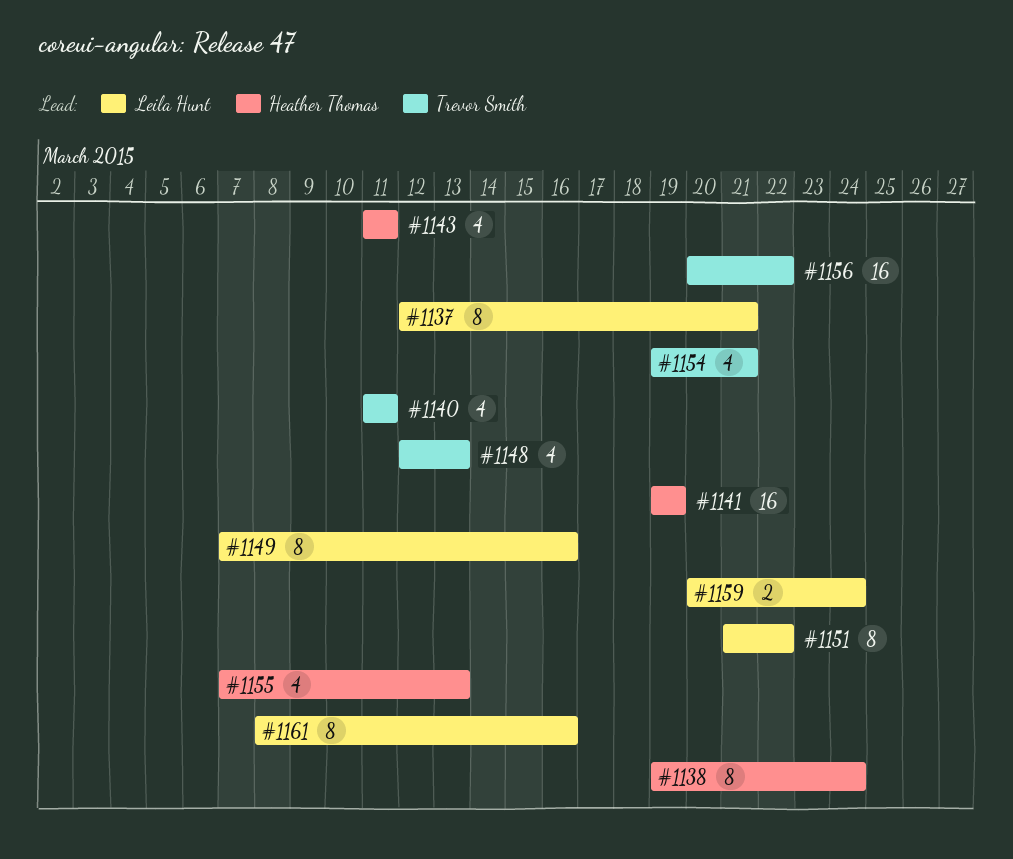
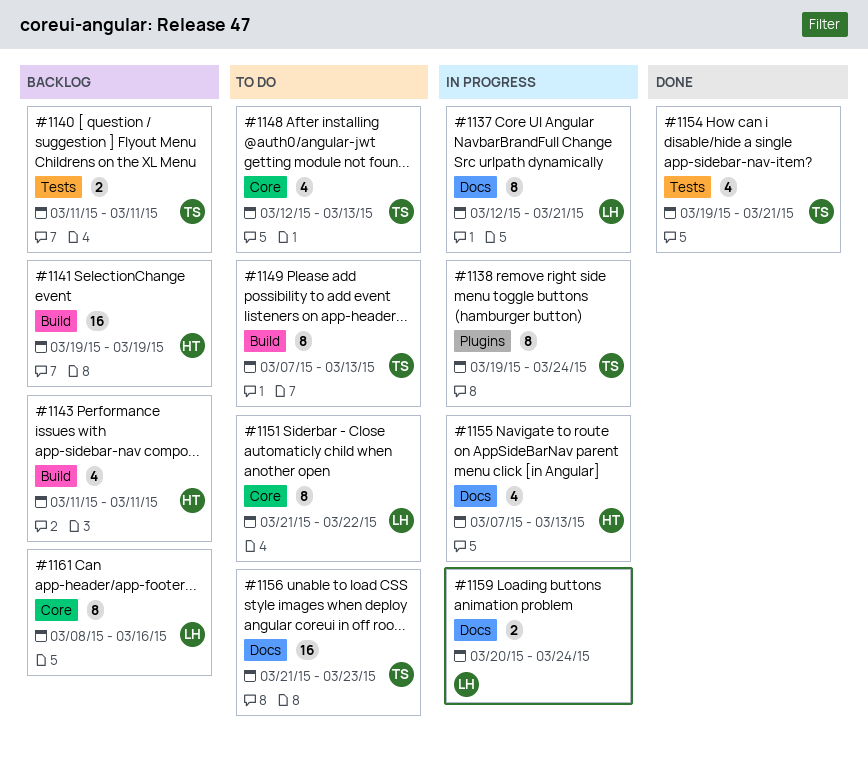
#1138, owner: Heather Thomas -> Trevor Smith
#1140, estimate: 4 -> 2
#1149, owner: Leila Hunt -> Trevor Smith
#1149, due: Mar 16 -> Mar 13
#1156, start: Mar 20 -> Mar 21
#1156, due: Mar 22 -> Mar 23

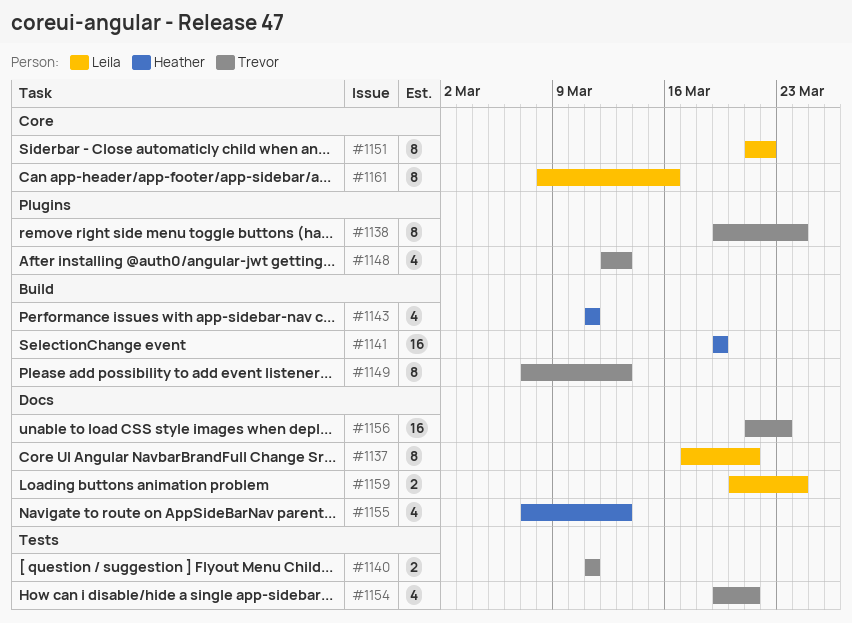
#1137, start: Mar 12 -> Mar 17
#1148, label: Core -> Plugins

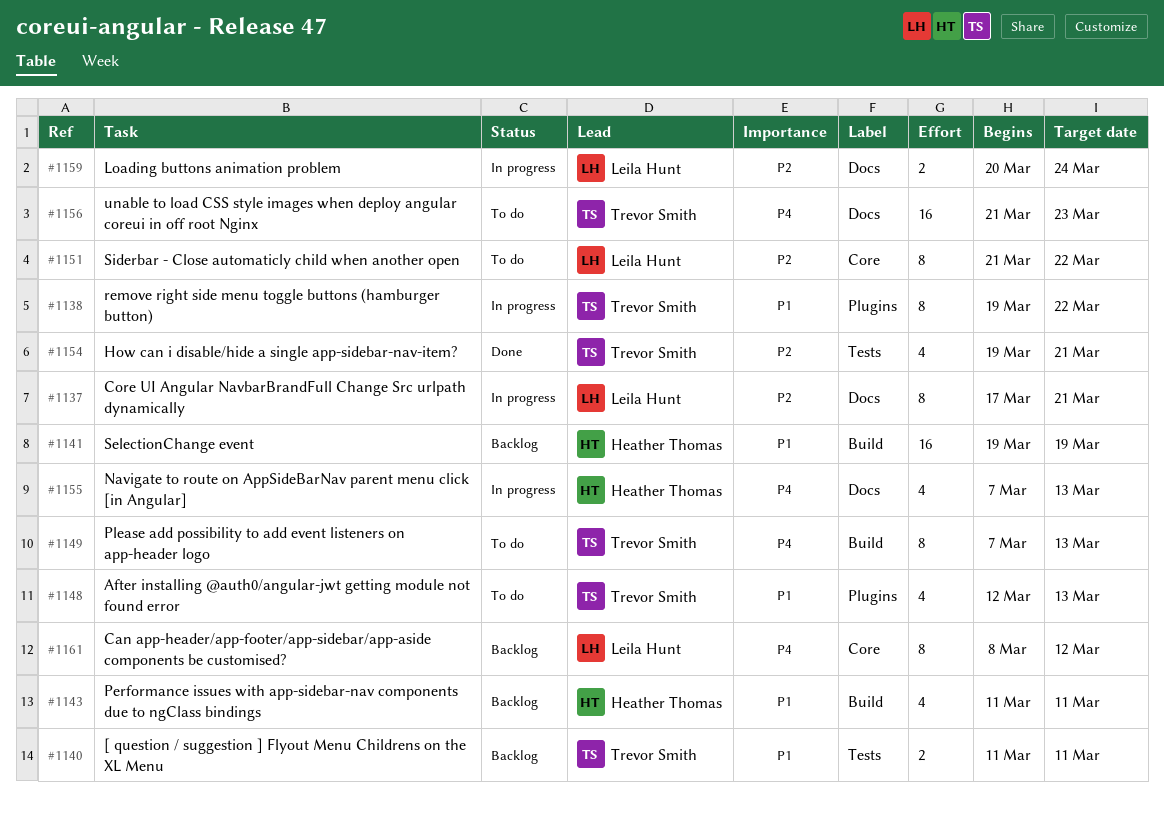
#1138, due: Mar 24 -> Mar 22
#1161, due: Mar 16 -> Mar 12

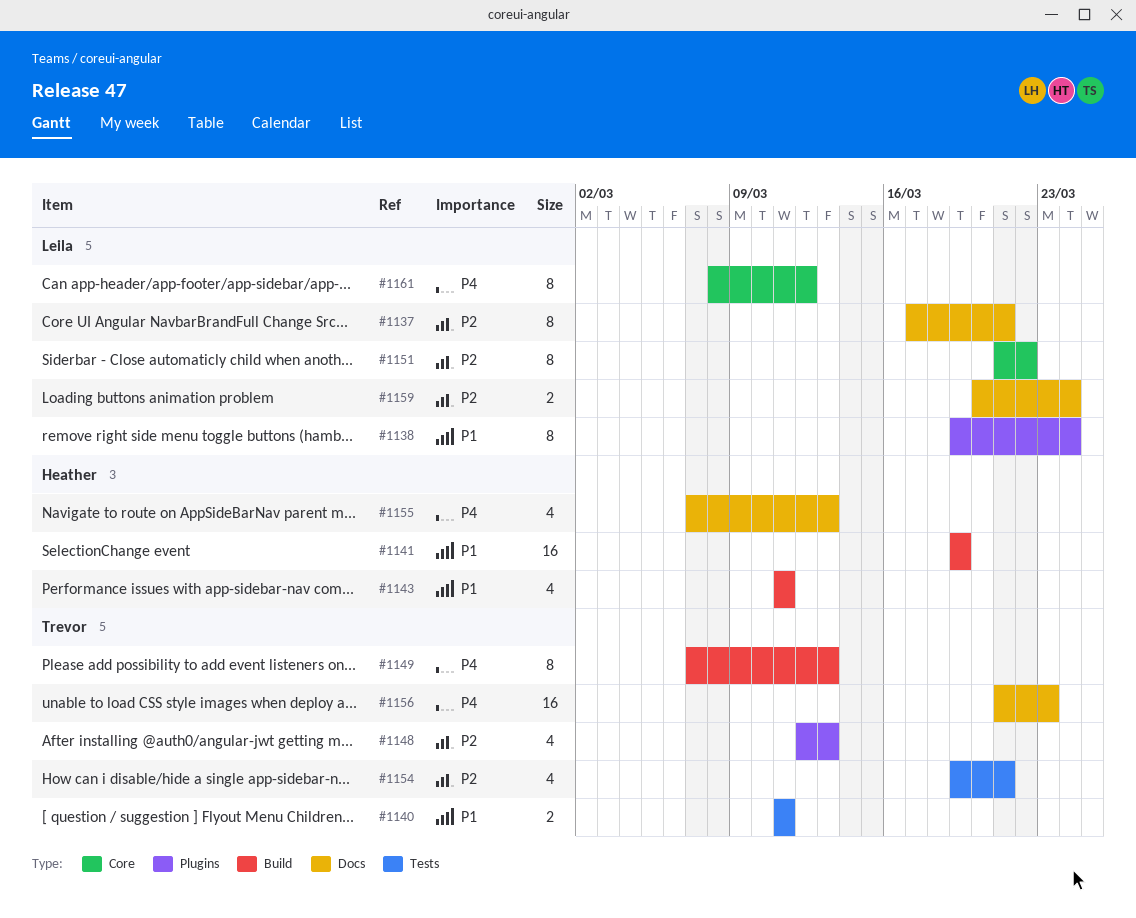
#1138, owner: Trevor Smith -> Leila Hunt
#1138, due: Mar 22 -> Mar 24
#1148, priority: P1 -> P2

